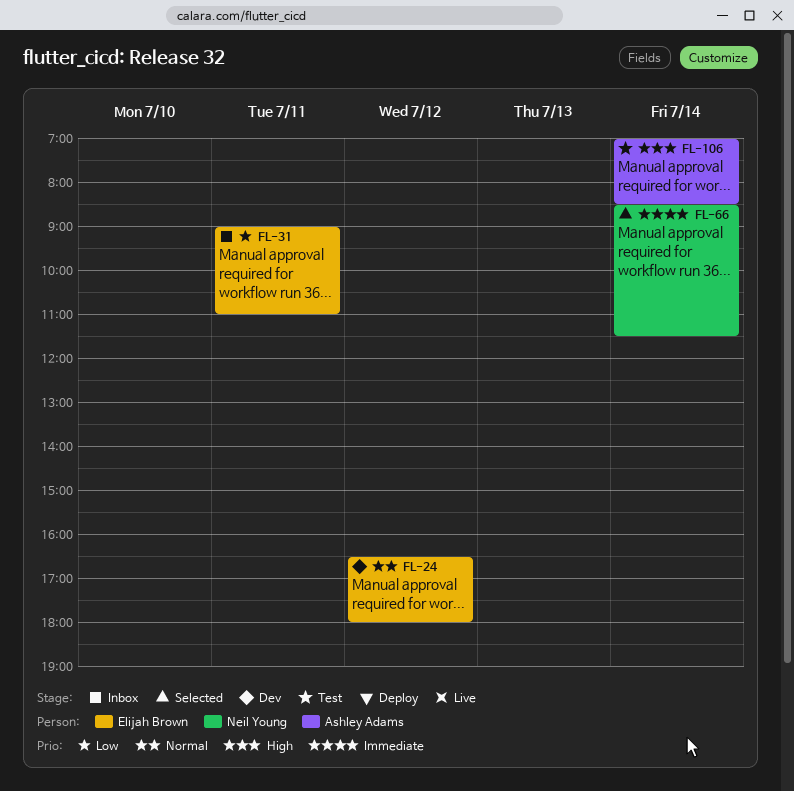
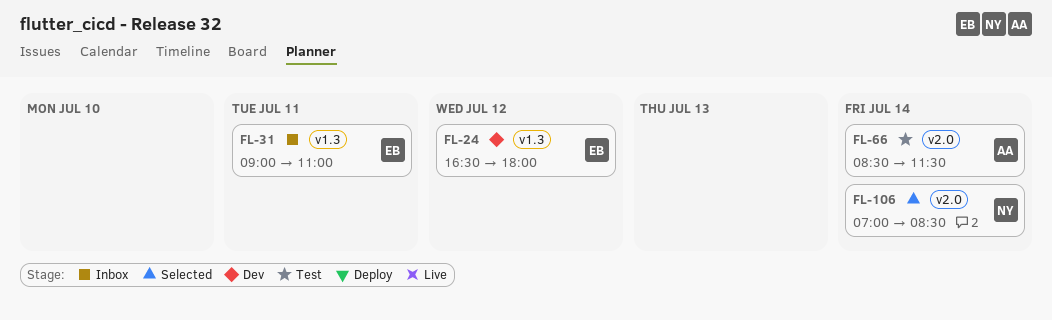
FL-66, status: Selected -> Test
FL-66, owner: Neil Young -> Ashley Adams
FL-106, status: Test -> Selected
FL-106, owner: Ashley Adams -> Neil Young

